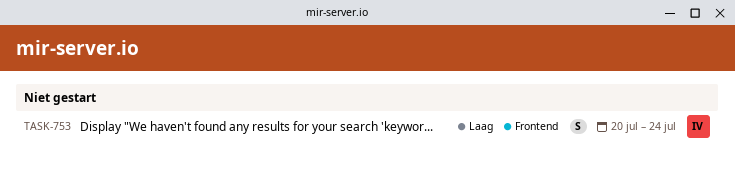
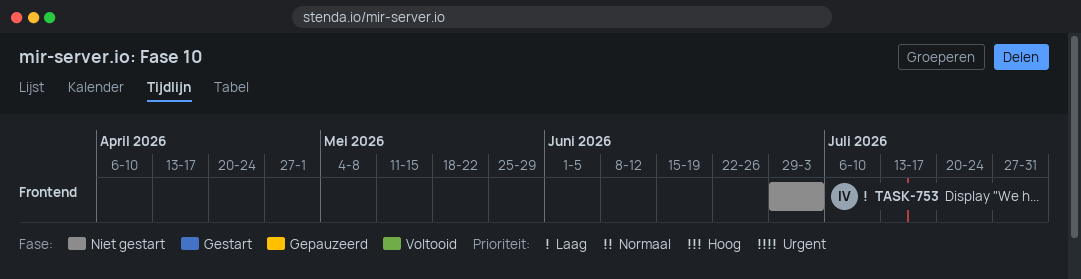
TASK-753, start: Jul 20 -> Jun 29
TASK-753, due: Jul 24 -> Jul 3

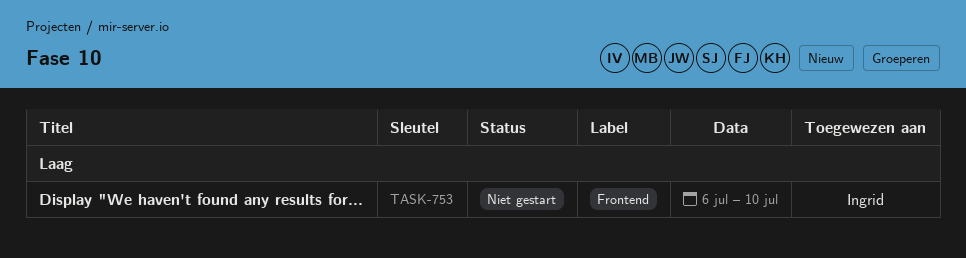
TASK-753, start: Jun 29 -> Jul 6
TASK-753, due: Jul 3 -> Jul 10

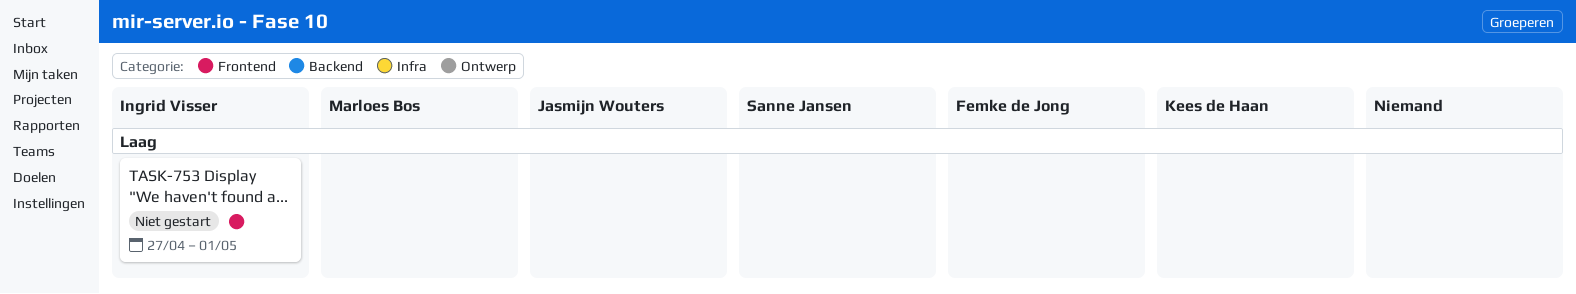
TASK-753, start: Jul 6 -> Apr 27
TASK-753, due: Jul 10 -> May 1

